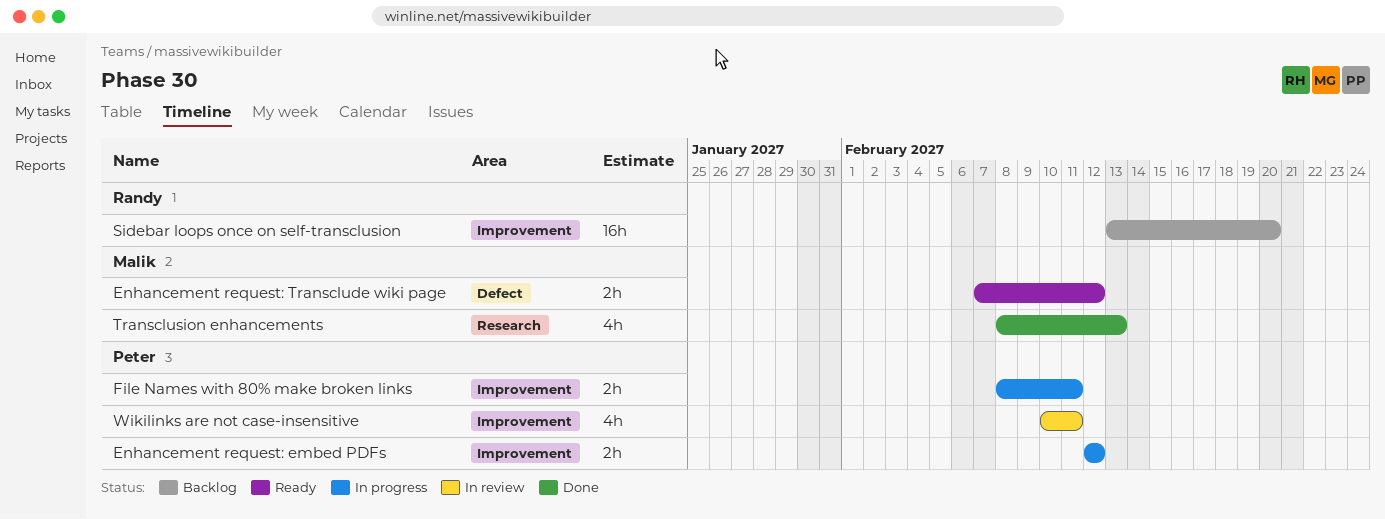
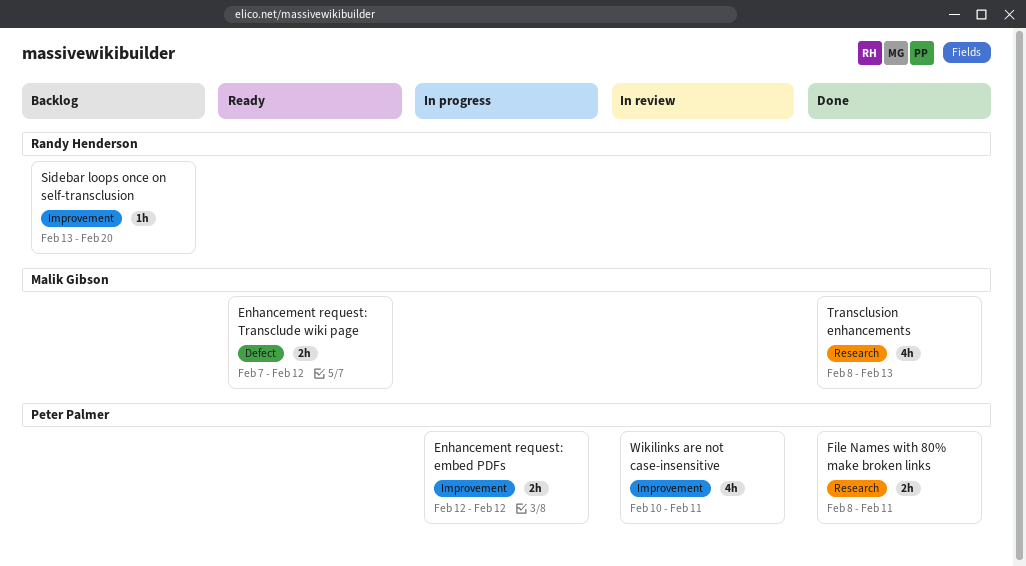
File Names with 80% make broken links, status: In progress -> Done
File Names with 80% make broken links, label: Improvement -> Research
Sidebar loops once on self-transclusion, estimate: 16h -> 1h

